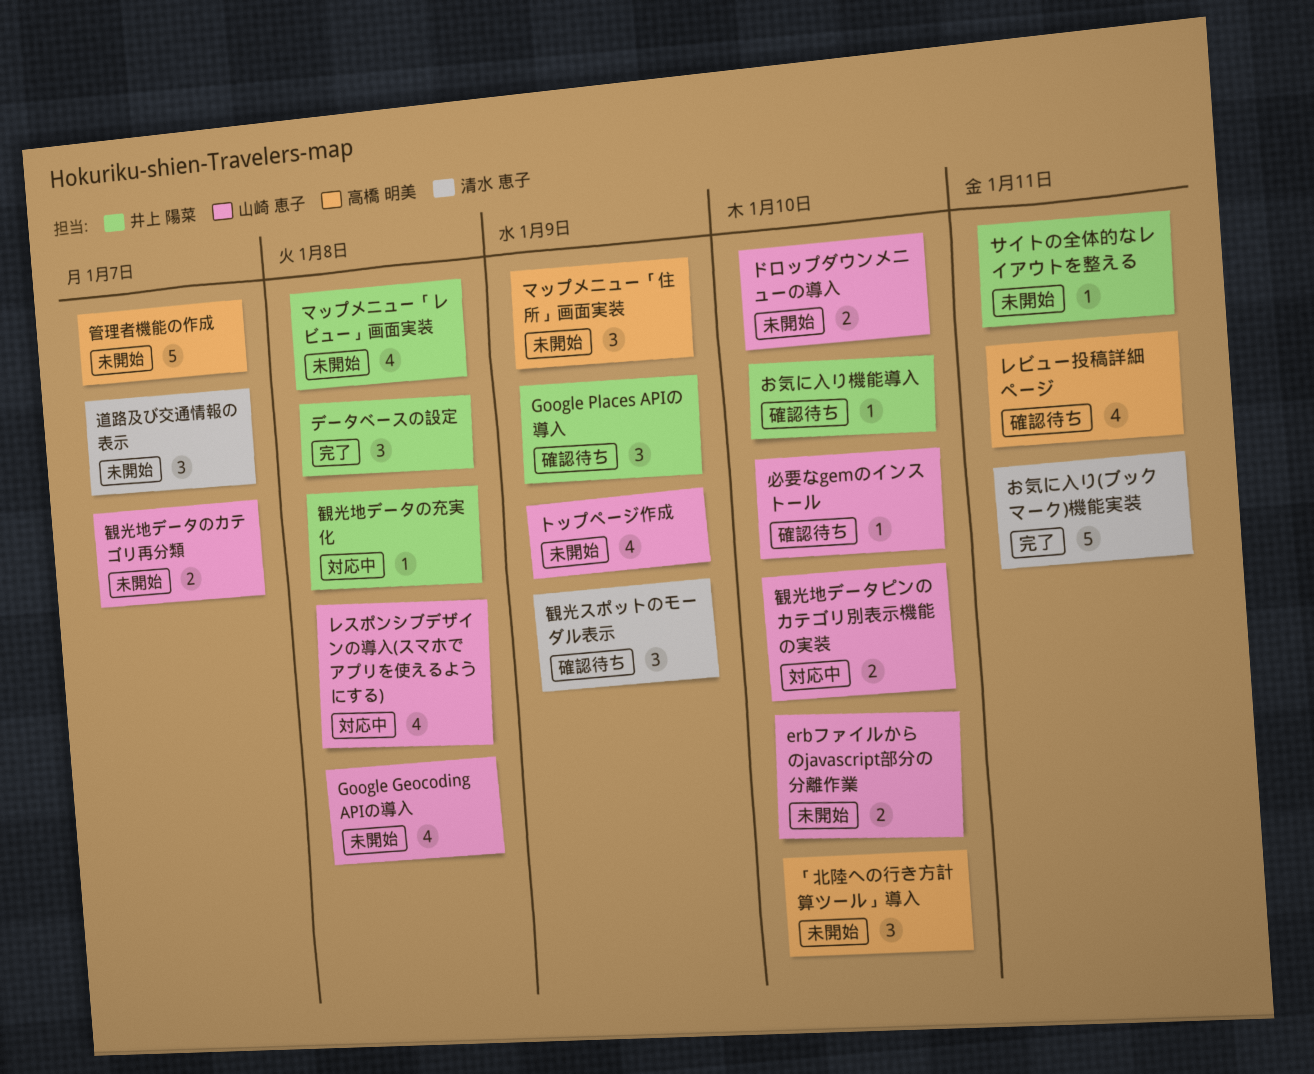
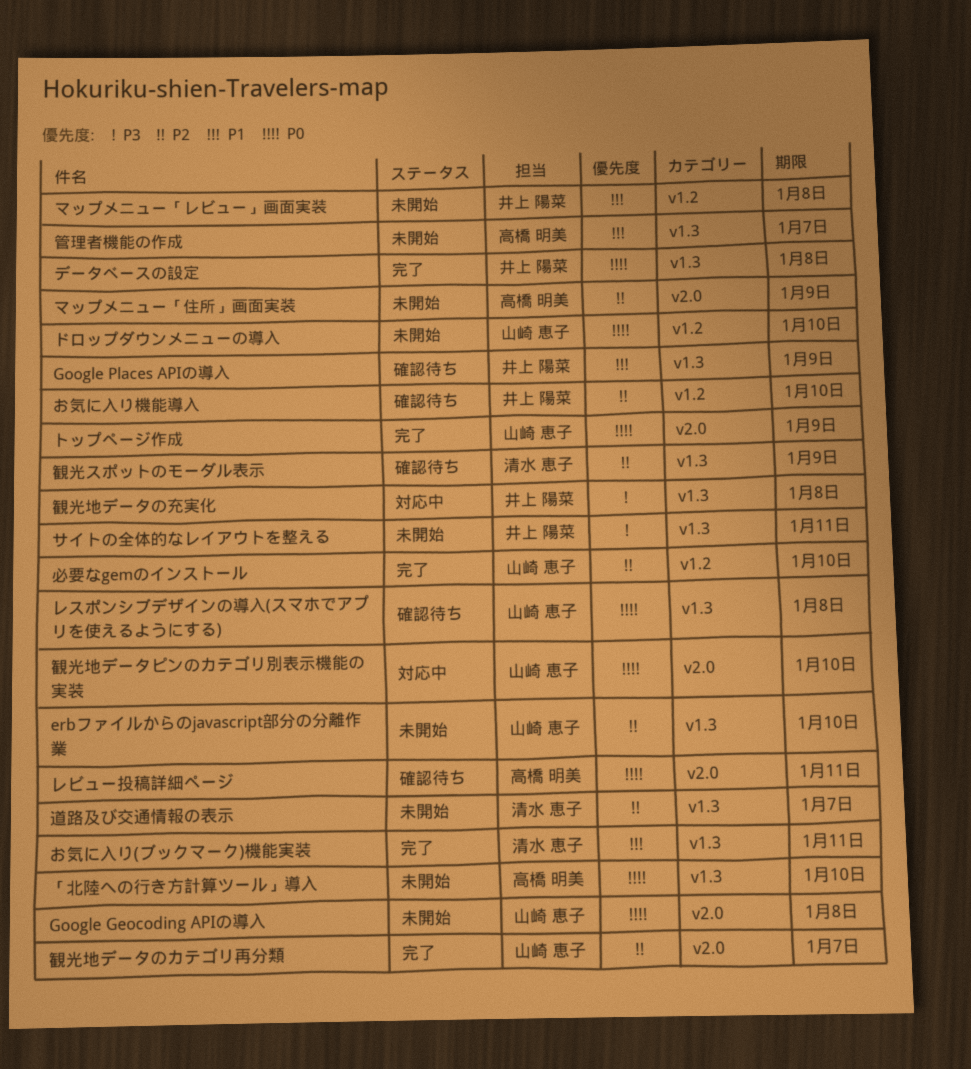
トップページ作成, status: 未開始 -> 完了
レスポンシブデザインの導入(スマホでアプリを使えるようにする), status: 対応中 -> 確認待ち
必要なgemのインストール, status: 確認待ち -> 完了
観光地データのカテゴリ再分類, status: 未開始 -> 完了

